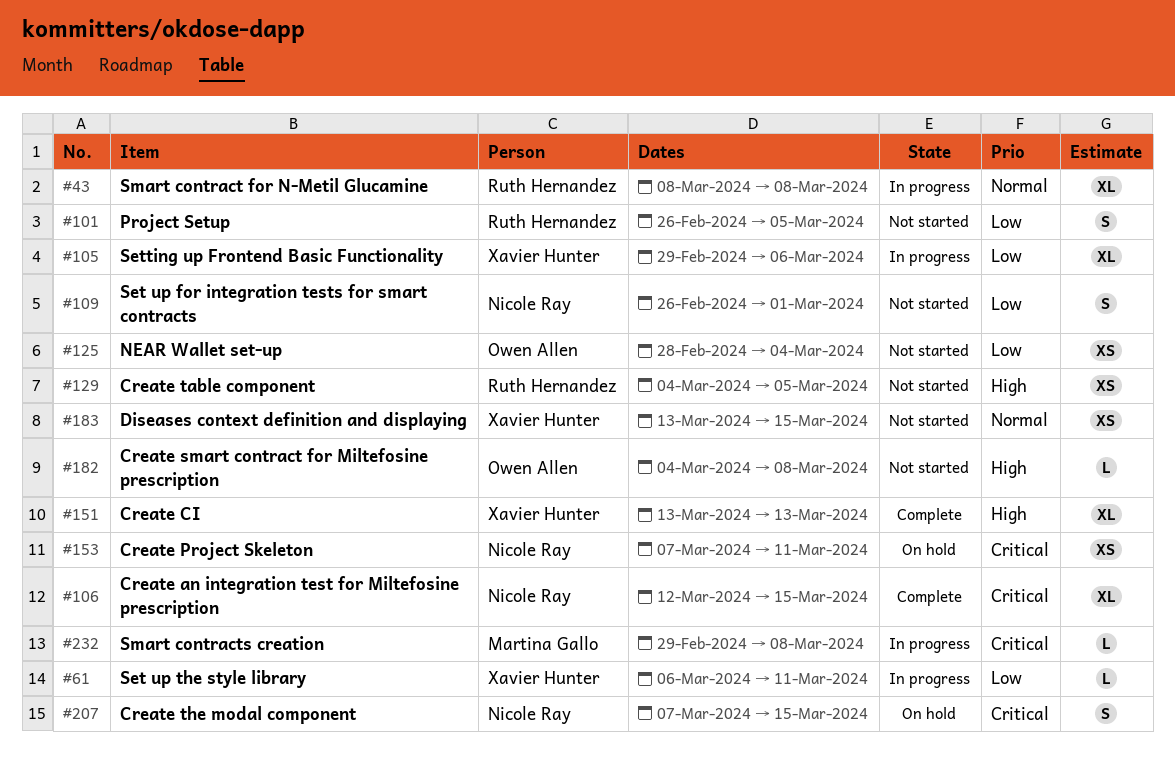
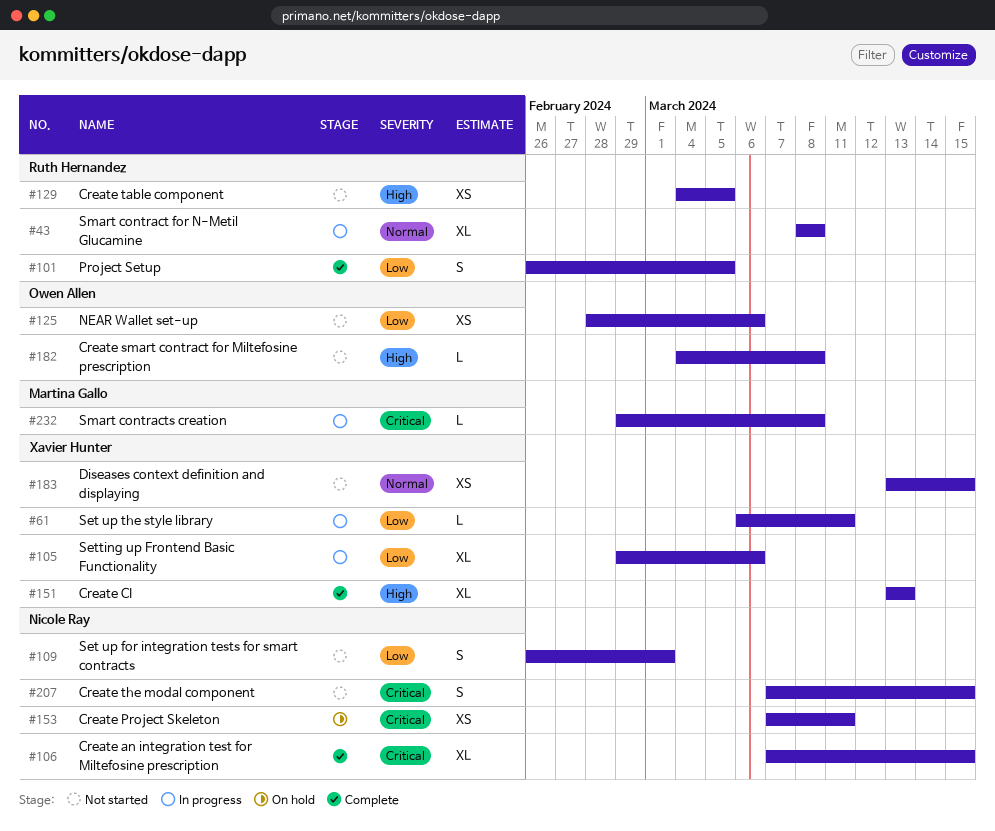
#101, status: Not started -> Complete
#106, start: Mar 12 -> Mar 7
#125, due: Mar 4 -> Mar 6
#207, status: On hold -> Not started

